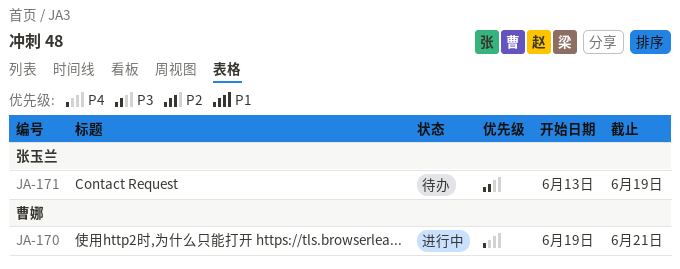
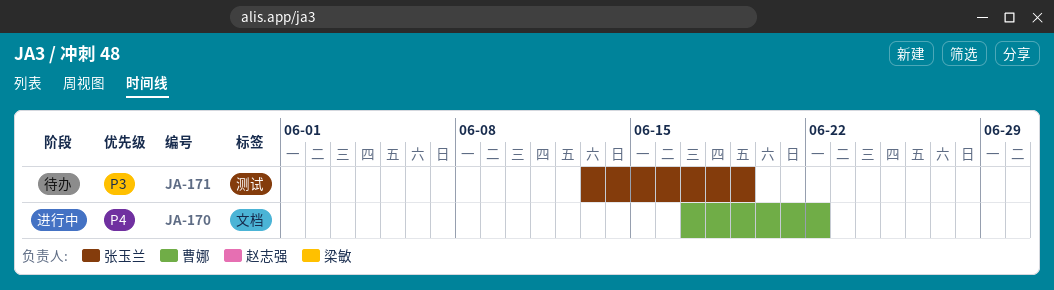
JA-170, start: Jun 19 -> Jun 17
JA-170, due: Jun 21 -> Jun 22

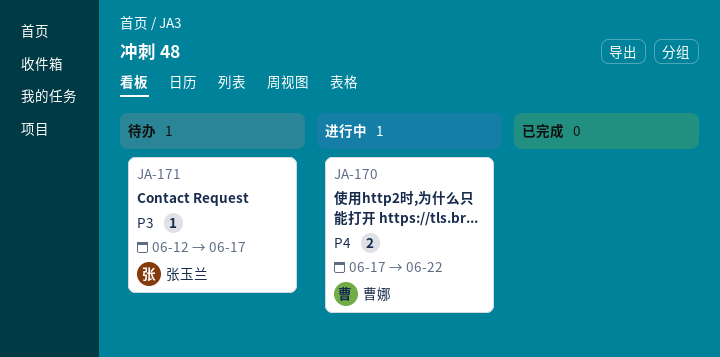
JA-171, start: Jun 13 -> Jun 12
JA-171, due: Jun 19 -> Jun 17

